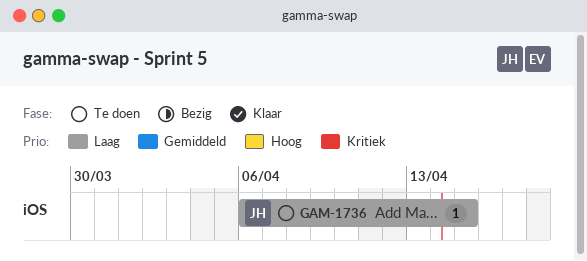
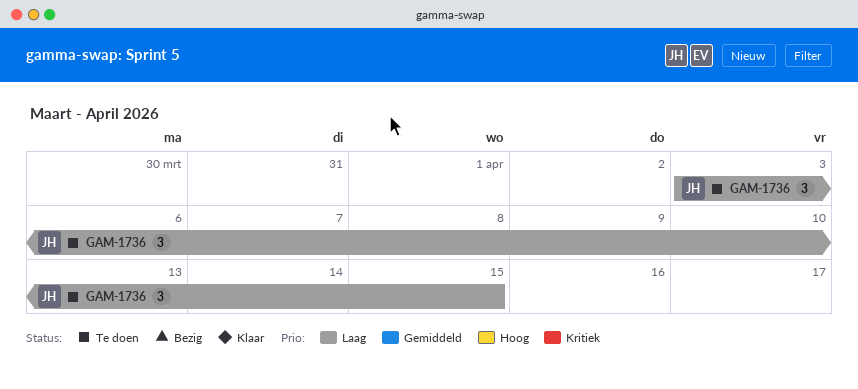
GAM-1736, estimate: 1 -> 3
GAM-1736, start: Apr 6 -> Apr 3

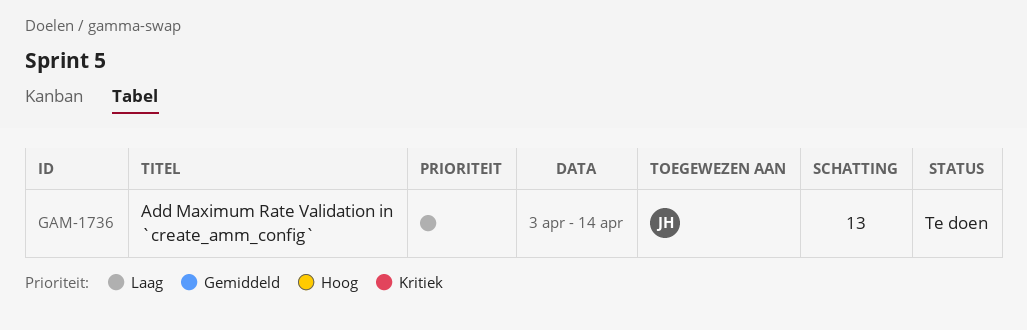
GAM-1736, estimate: 3 -> 13
GAM-1736, due: Apr 15 -> Apr 14

